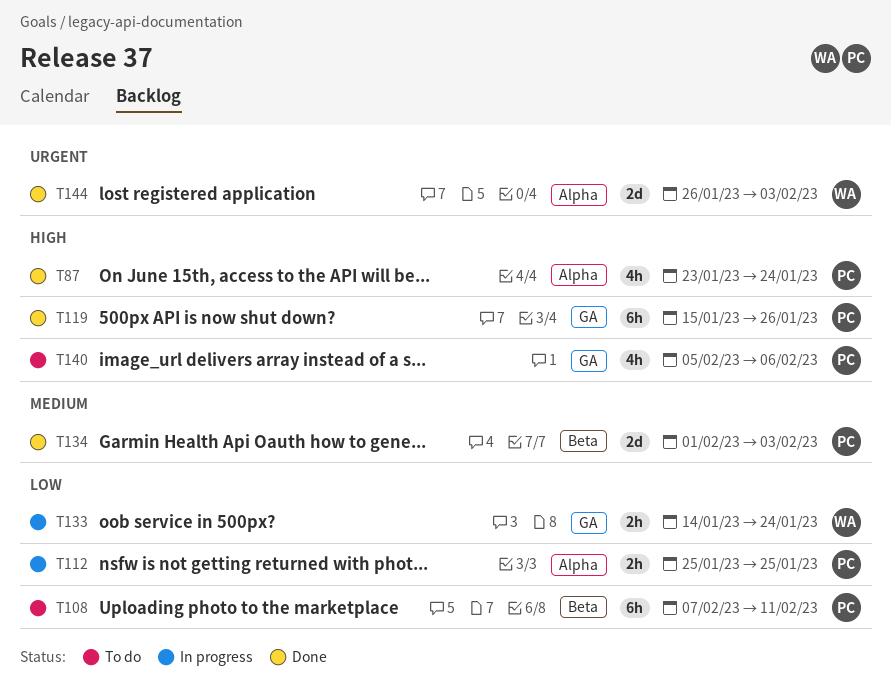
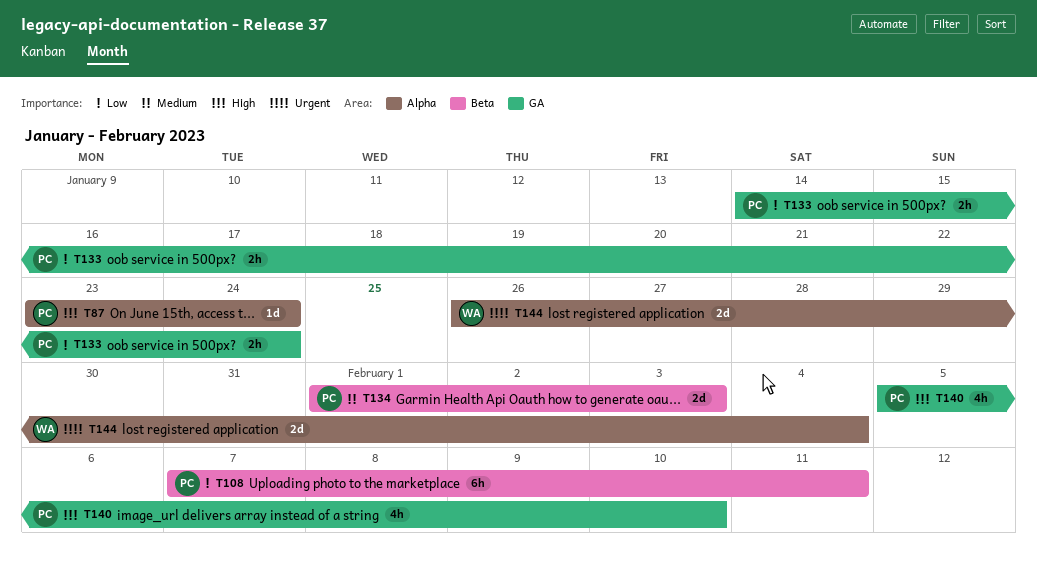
T87, estimate: 4h -> 1d
T112: present -> none
T119: present -> none
T133, owner: WA -> PC
T140, due: Feb 6 -> Feb 10
T144, due: Feb 3 -> Feb 4

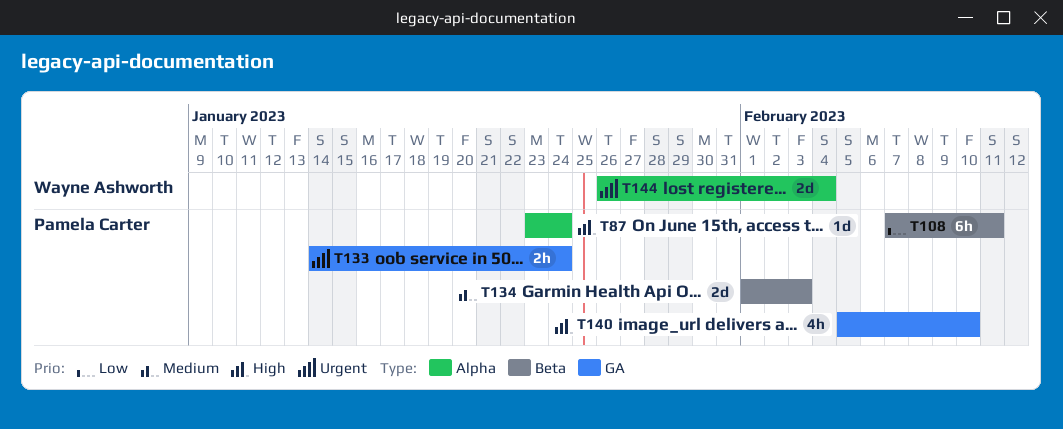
T133, priority: Low -> Urgent

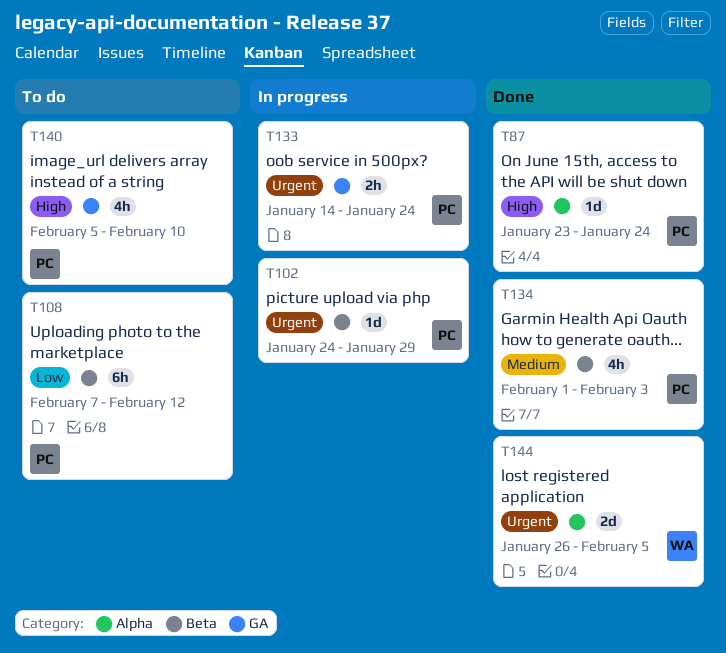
T102: none -> present
T108, due: Feb 11 -> Feb 12
T134, estimate: 2d -> 4h
T144, due: Feb 4 -> Feb 5

